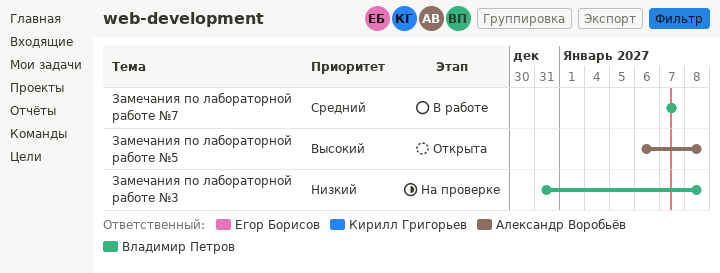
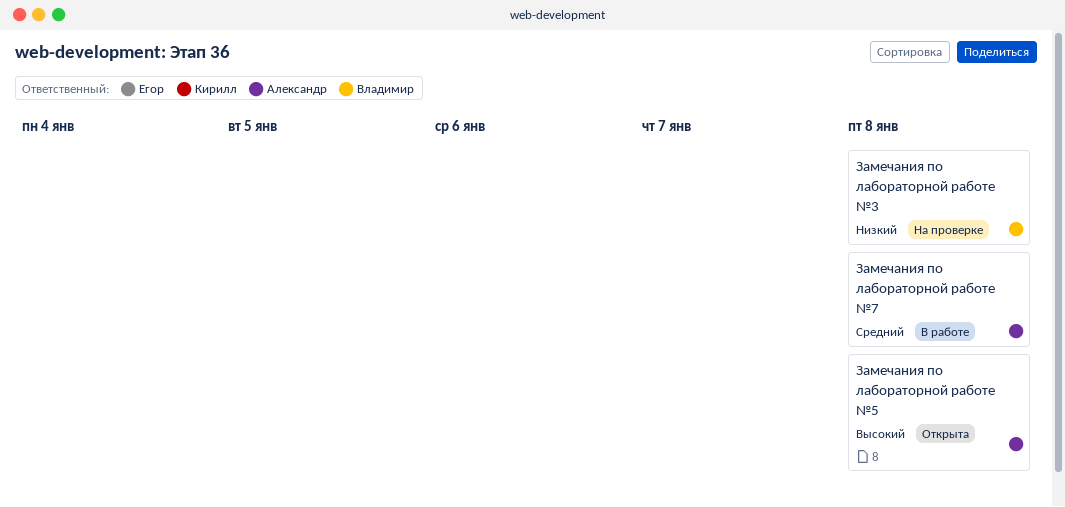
Замечания по лабораторной работе №7, owner: Владимир Петров -> Александр Воробьёв
Замечания по лабораторной работе №7, due: Jan 7 -> Jan 8

